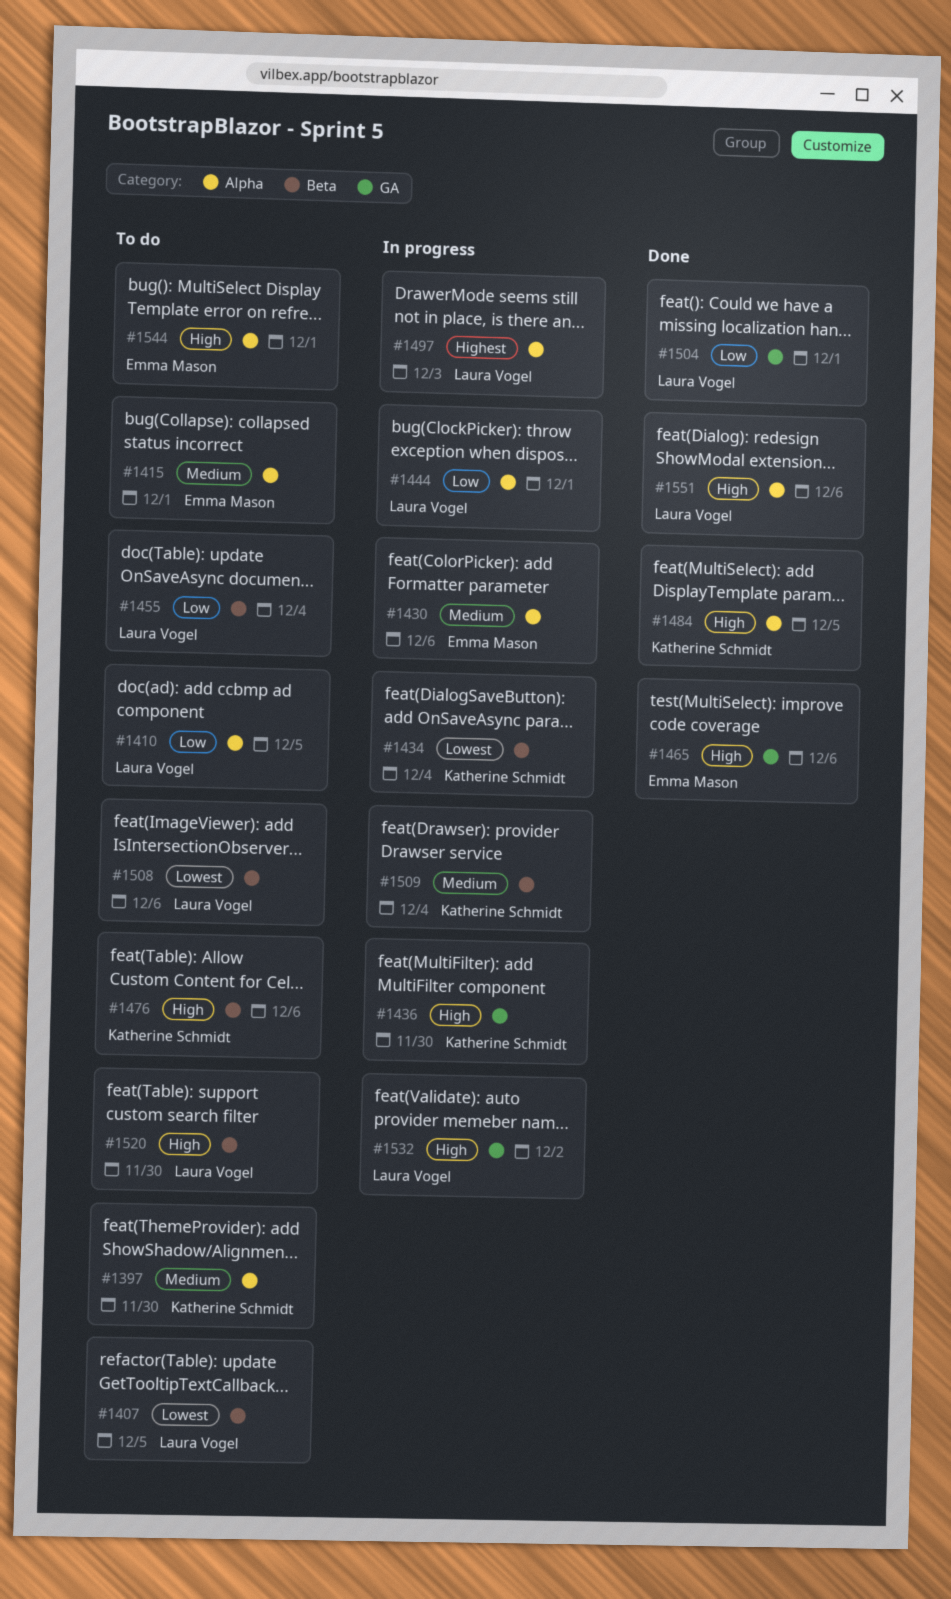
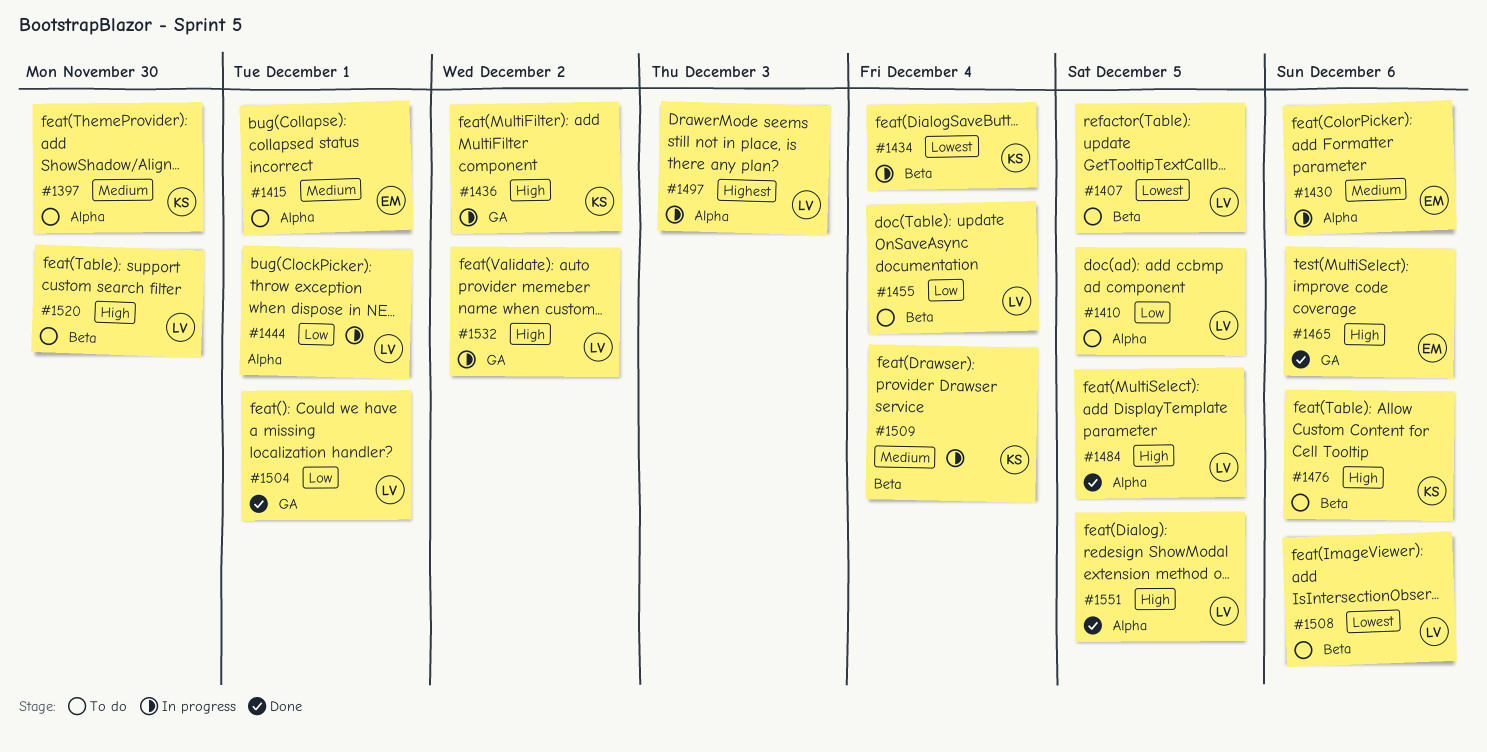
#1436, due: Nov 30 -> Dec 2
#1484, owner: Katherine Schmidt -> Laura Vogel
#1544: present -> none
#1551, due: Dec 6 -> Dec 5

